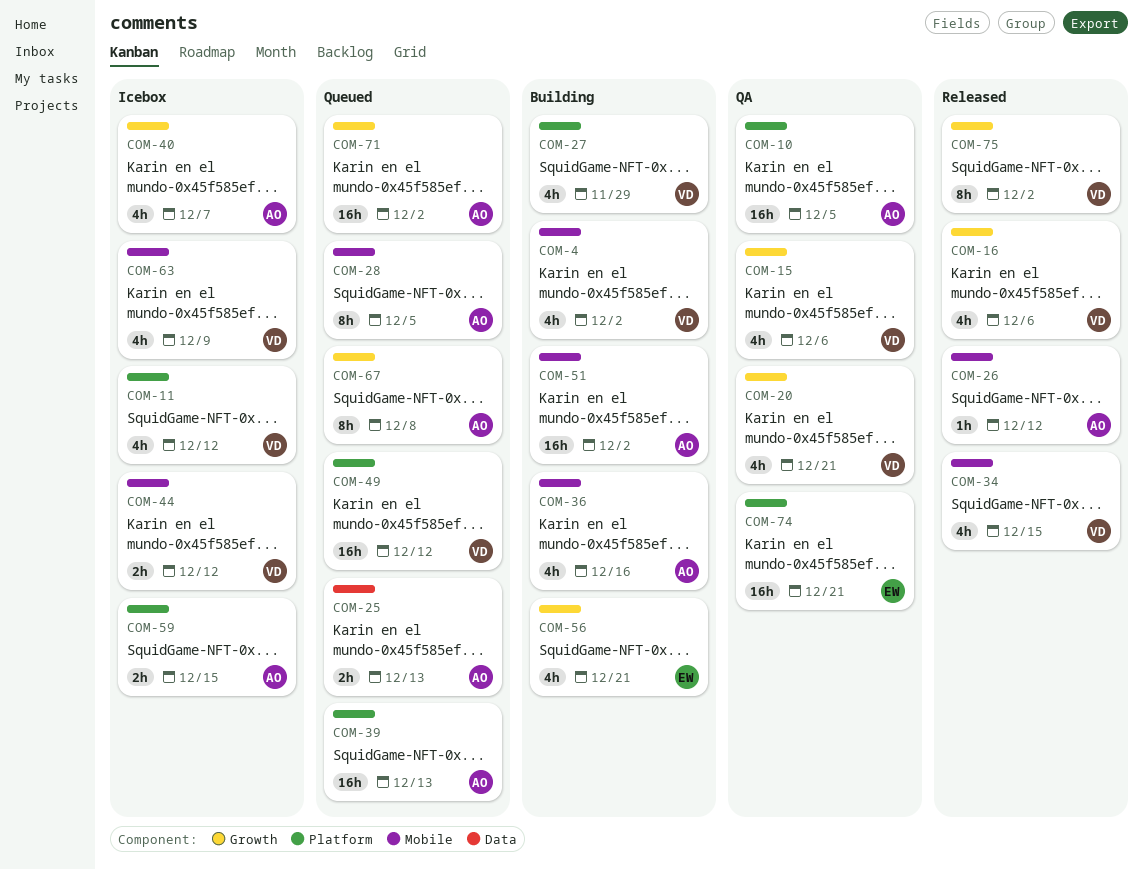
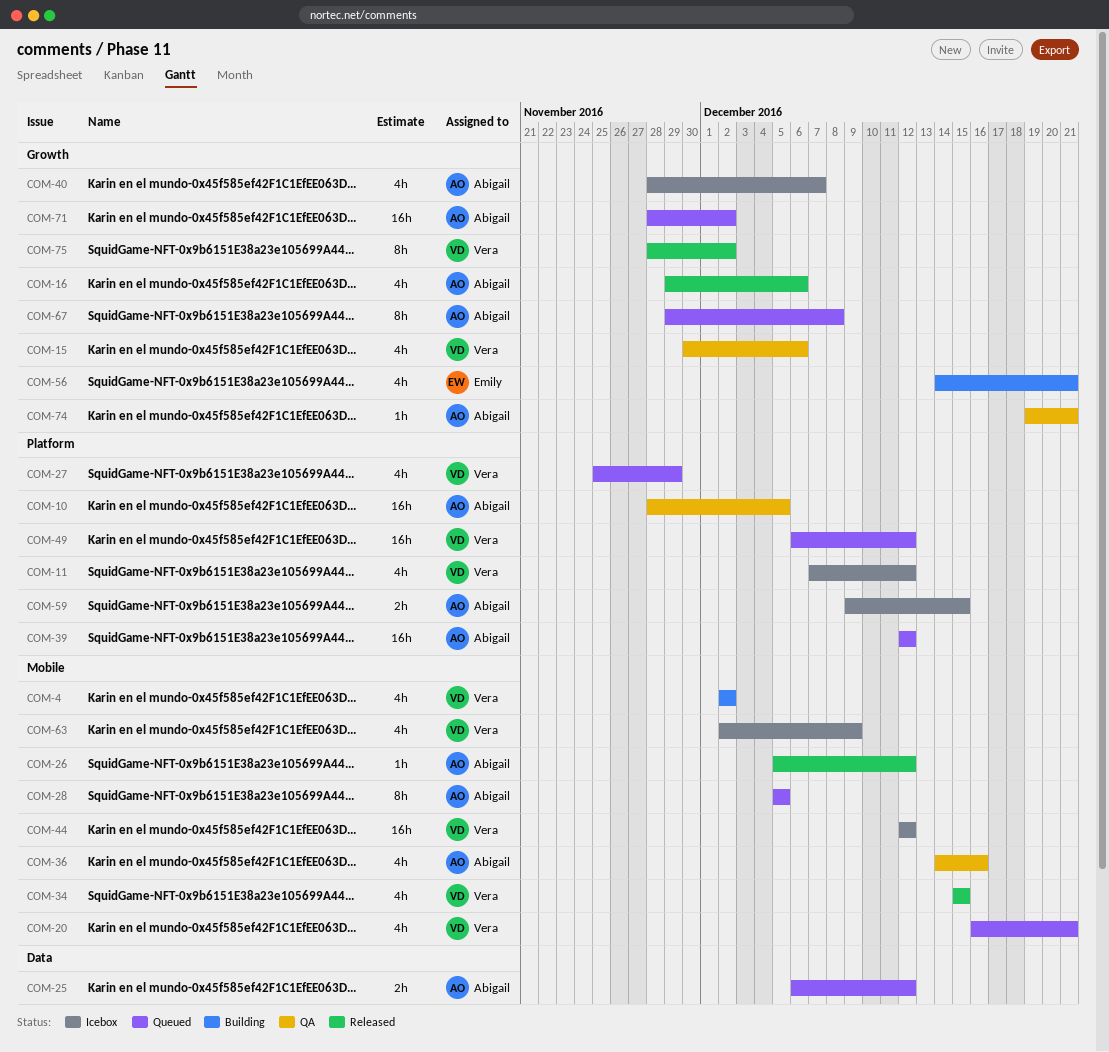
COM-16, owner: Vera -> Abigail
COM-20, status: QA -> Queued
COM-20, label: Growth -> Mobile
COM-25, due: Dec 13 -> Dec 12
COM-27, status: Building -> Queued
COM-36, status: Building -> QA
COM-39, due: Dec 13 -> Dec 12
COM-44, estimate: 2h -> 16h
COM-51: present -> none
COM-74, owner: Emily -> Abigail
COM-74, label: Platform -> Growth
COM-74, estimate: 16h -> 1h

